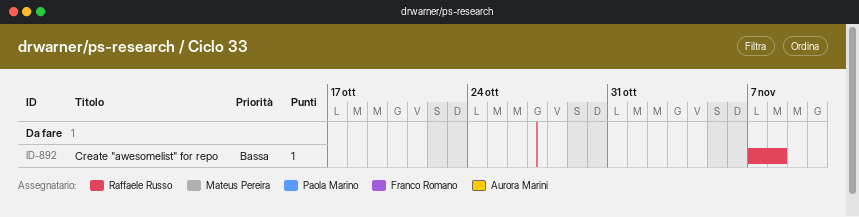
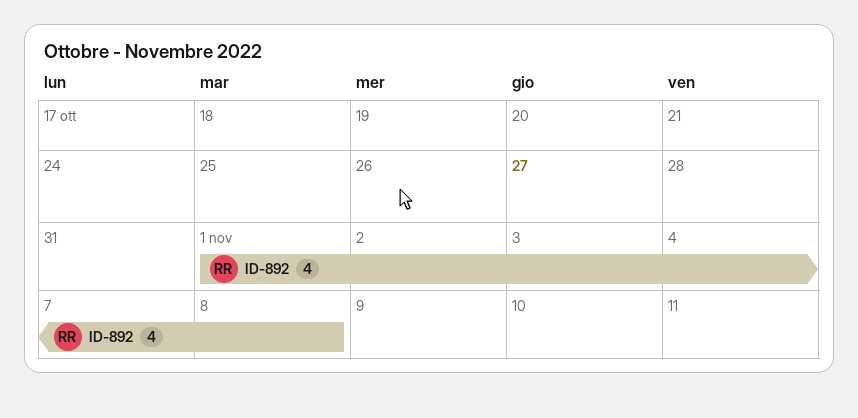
ID-892, estimate: 1 -> 4
ID-892, start: Nov 7 -> Nov 1

